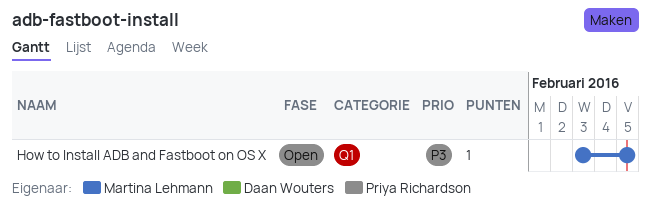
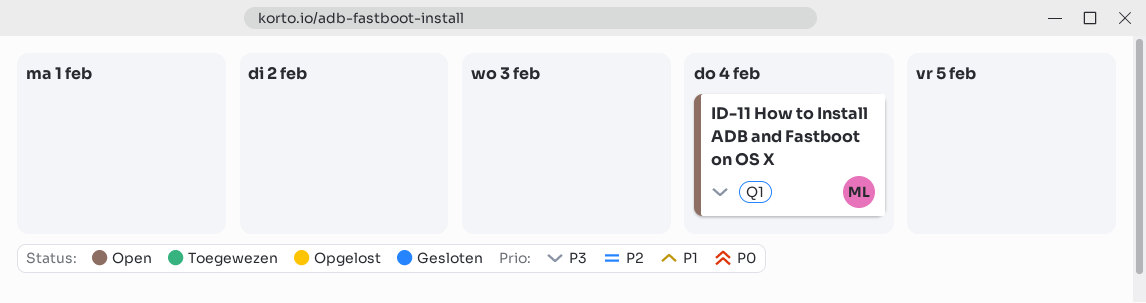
How to Install ADB and Fastboot on OS X, due: Feb 5 -> Feb 4

